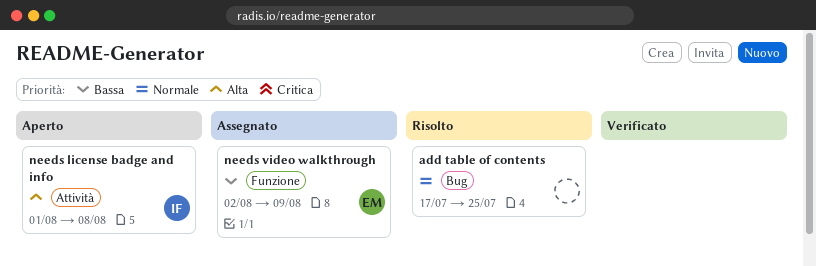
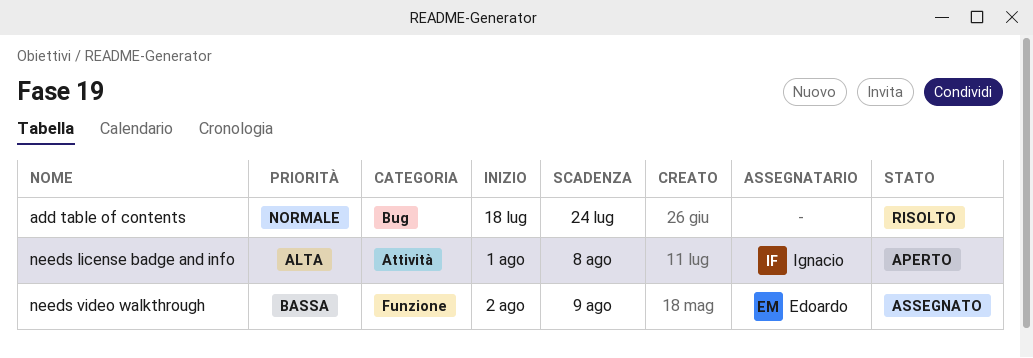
add table of contents, start: Jul 17 -> Jul 18
add table of contents, due: Jul 25 -> Jul 24

